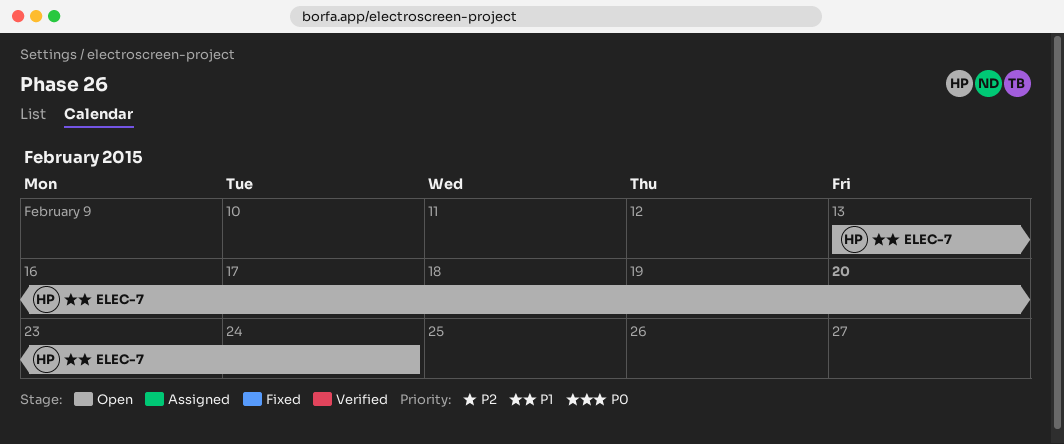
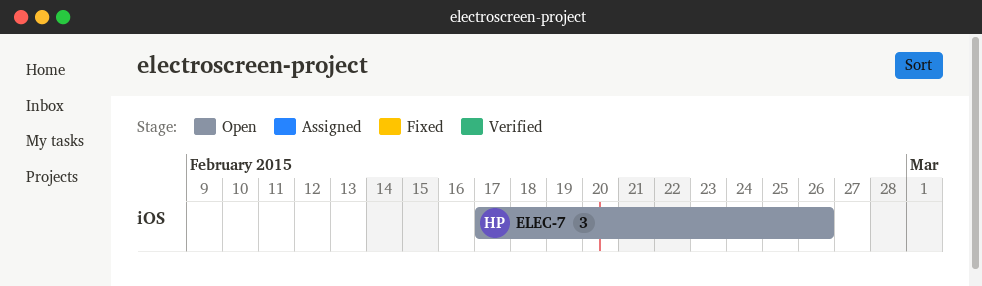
ELEC-7, start: Feb 13 -> Feb 17
ELEC-7, due: Feb 24 -> Feb 26

